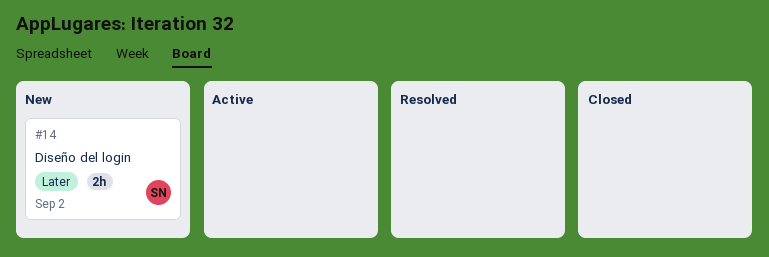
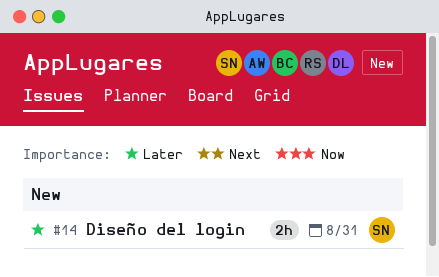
#14, due: Sep 2 -> Aug 31

